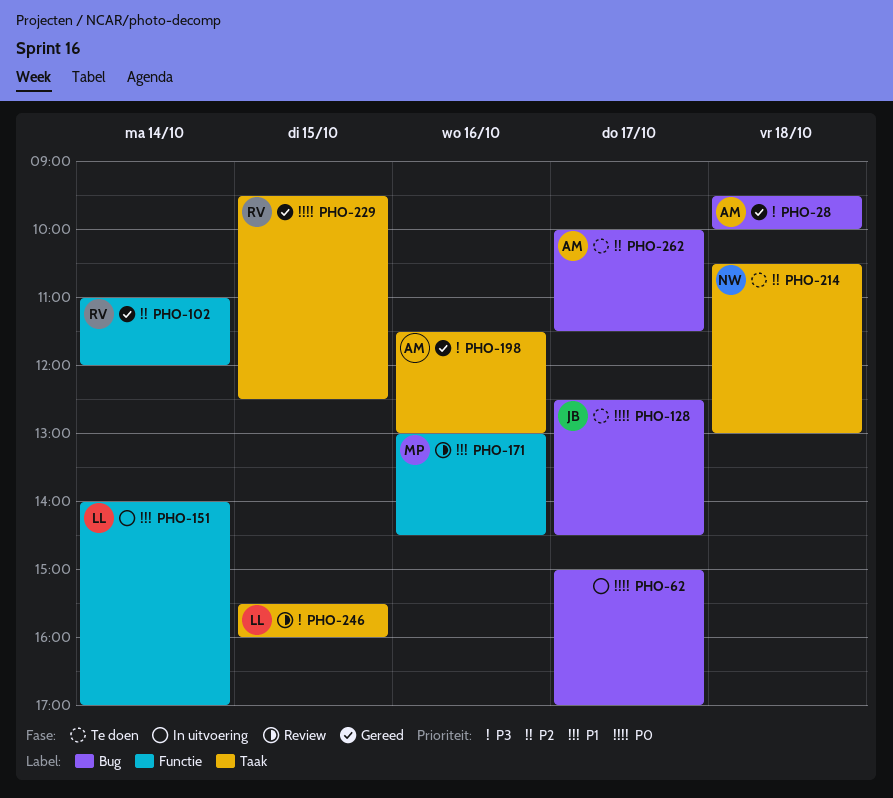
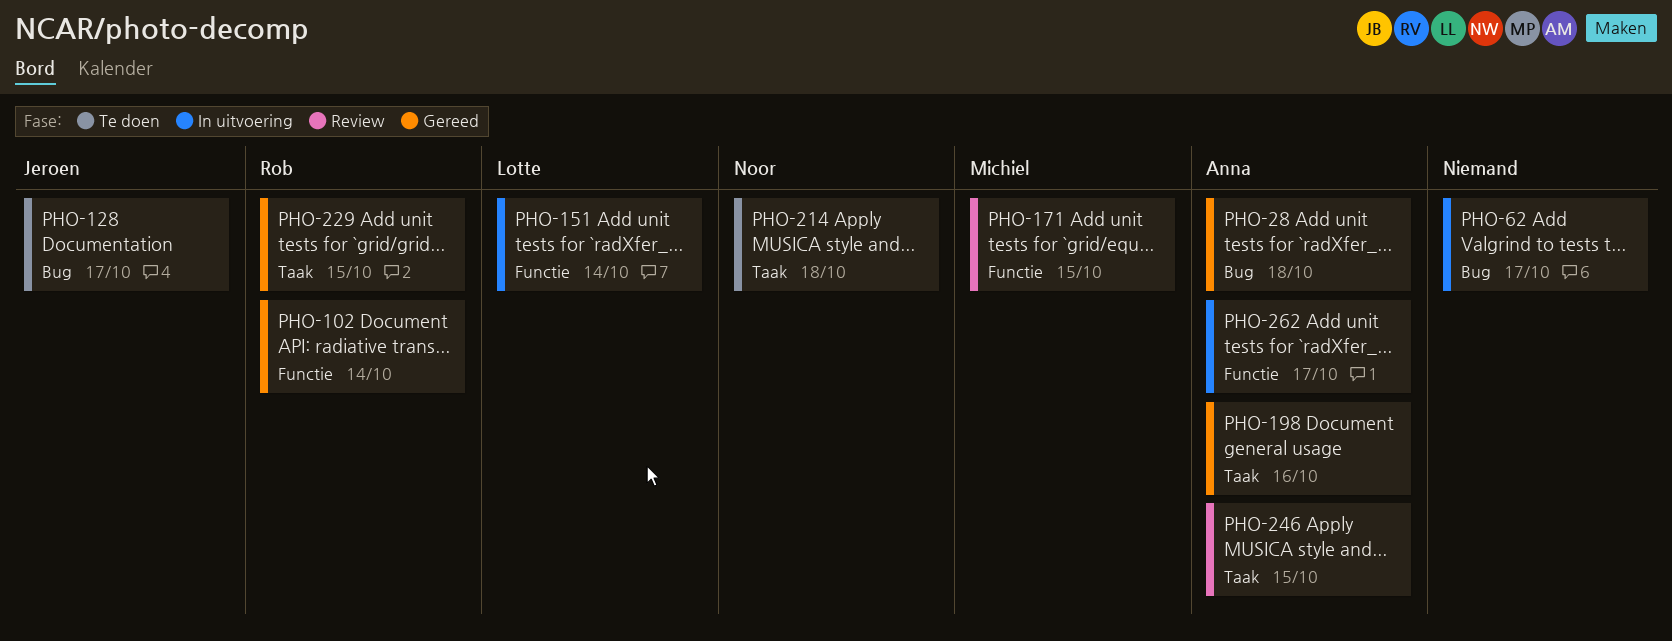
PHO-171, day: Oct 16 -> Oct 15
PHO-246, owner: Lotte -> Anna
PHO-262, status: Te doen -> In uitvoering
PHO-262, label: Bug -> Functie

